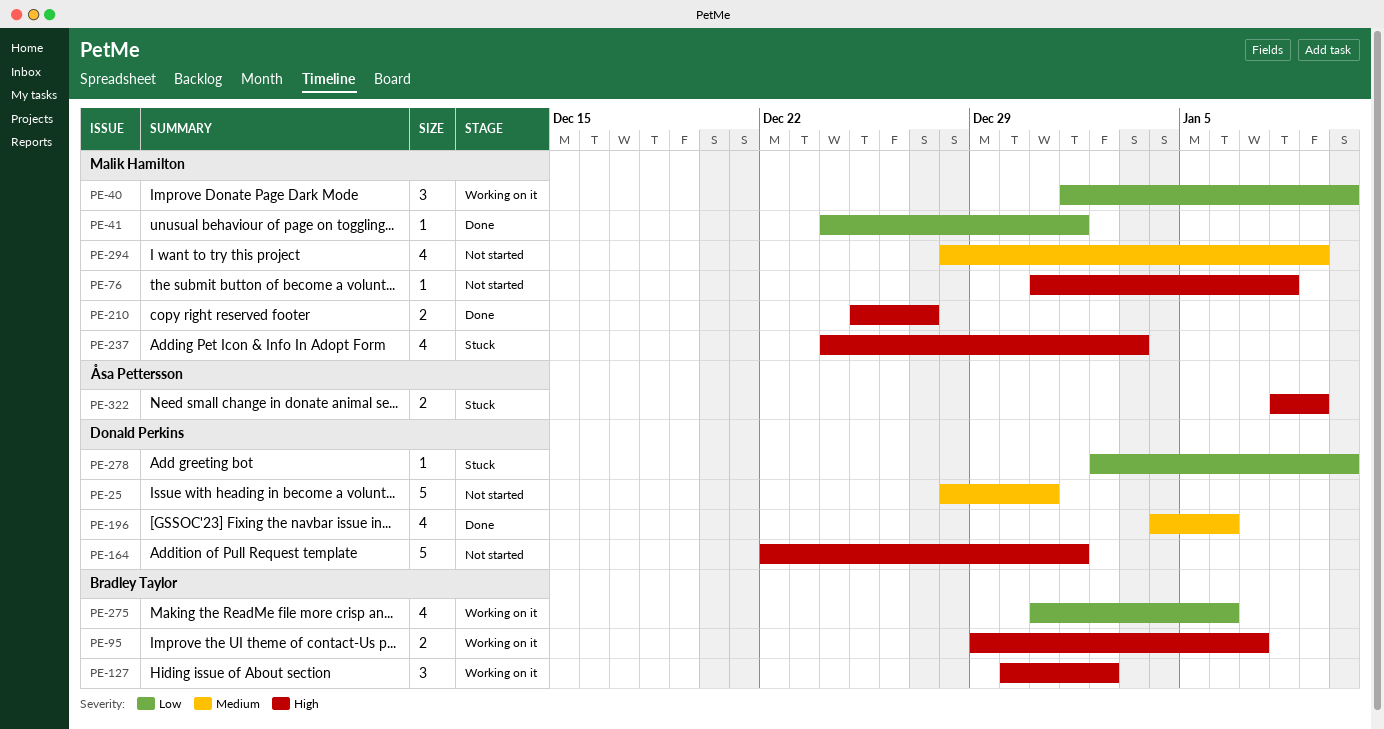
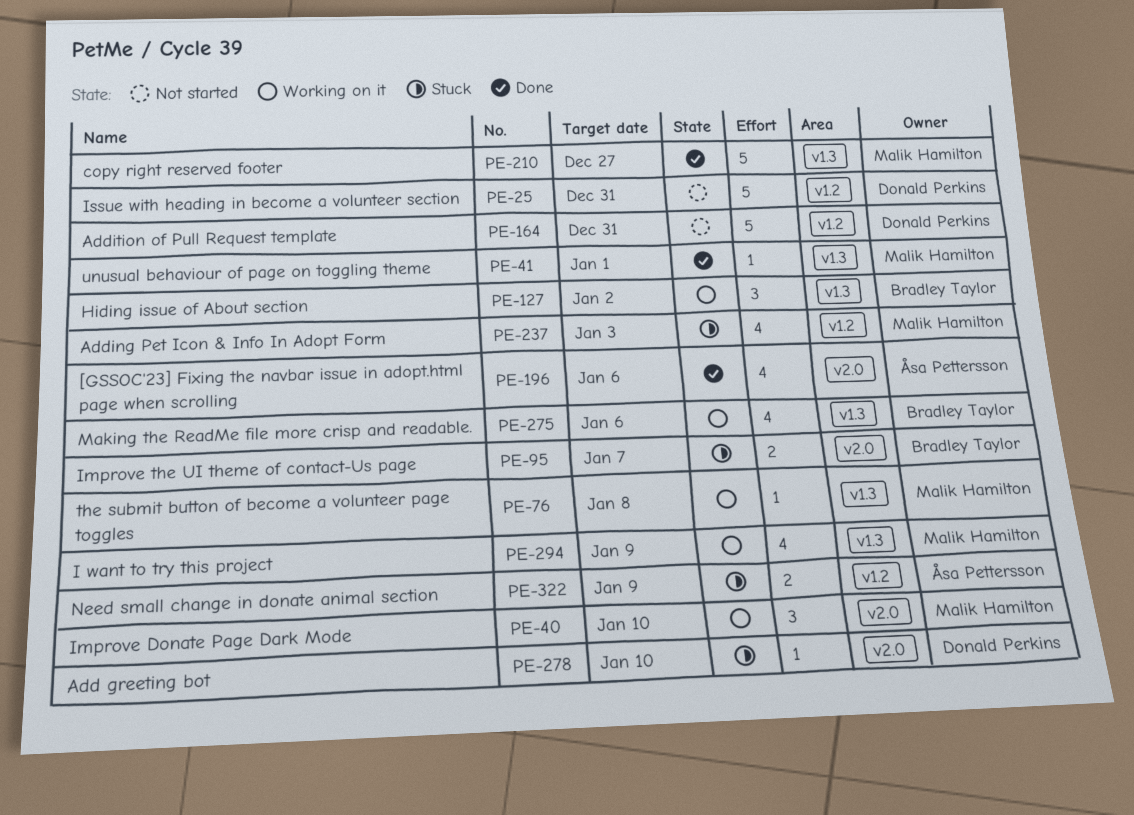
PE-76, status: Not started -> Working on it
PE-95, status: Working on it -> Stuck
PE-164, due: Jan 1 -> Dec 31
PE-196, owner: Donald Perkins -> Åsa Pettersson
PE-210, estimate: 2 -> 5
PE-294, status: Not started -> Working on it

